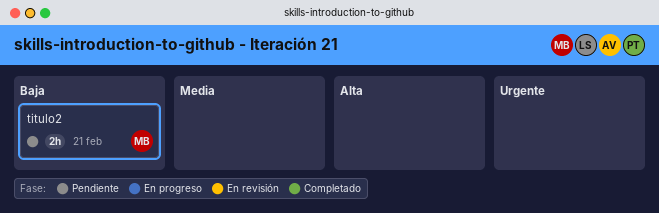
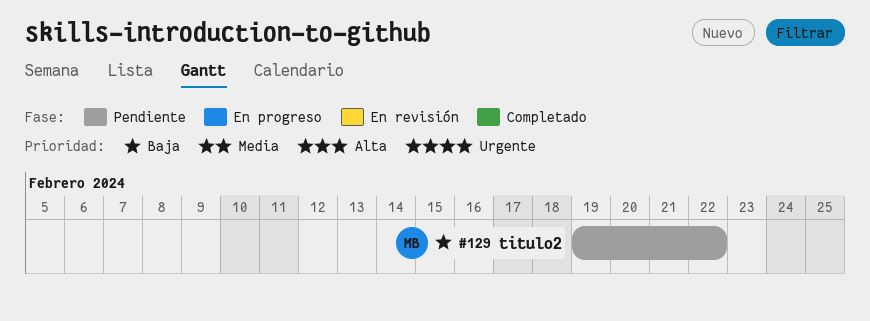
titulo2, due: Feb 21 -> Feb 22

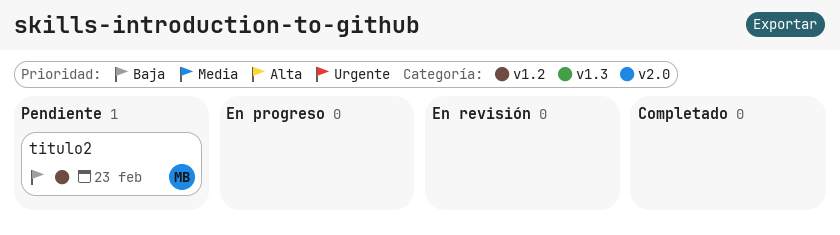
titulo2, due: Feb 22 -> Feb 23

